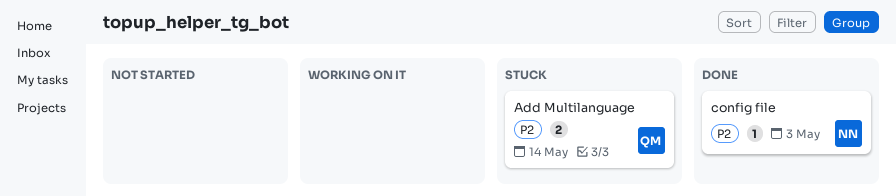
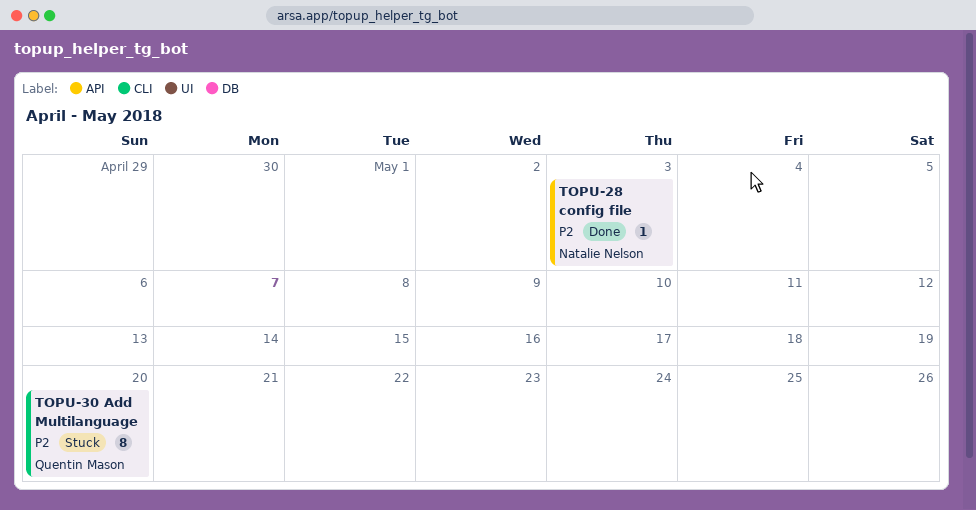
Add Multilanguage, estimate: 2 -> 8
Add Multilanguage, due: May 14 -> May 20

